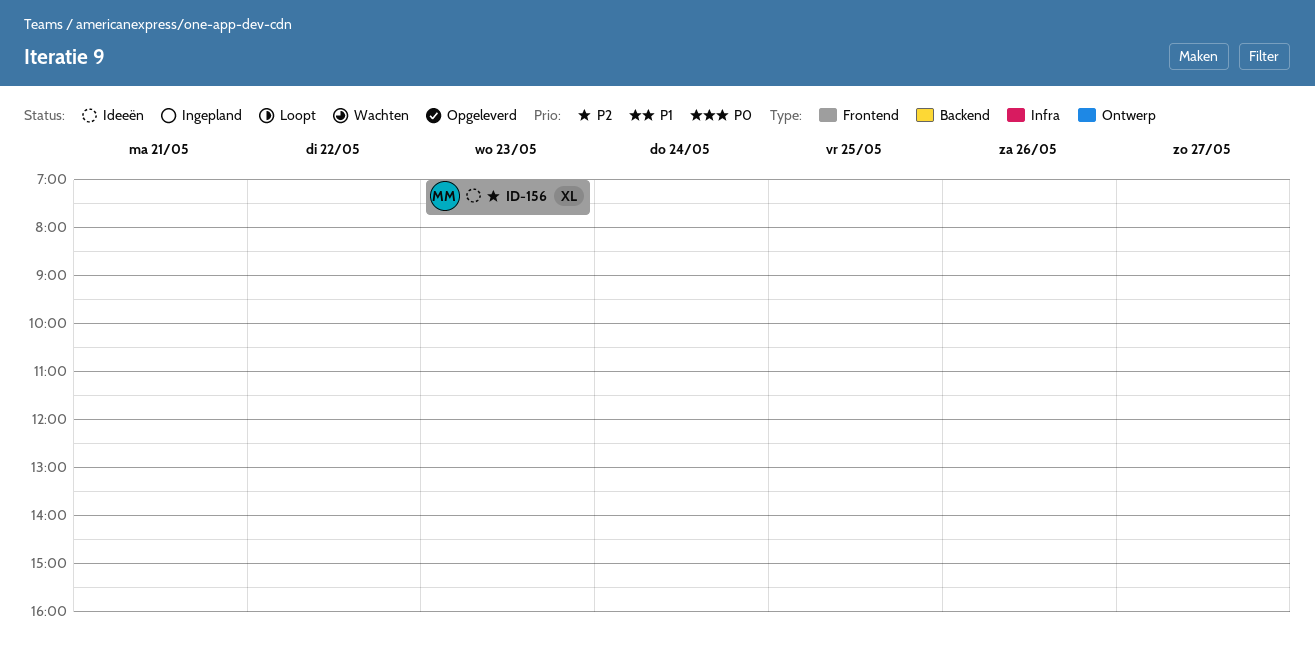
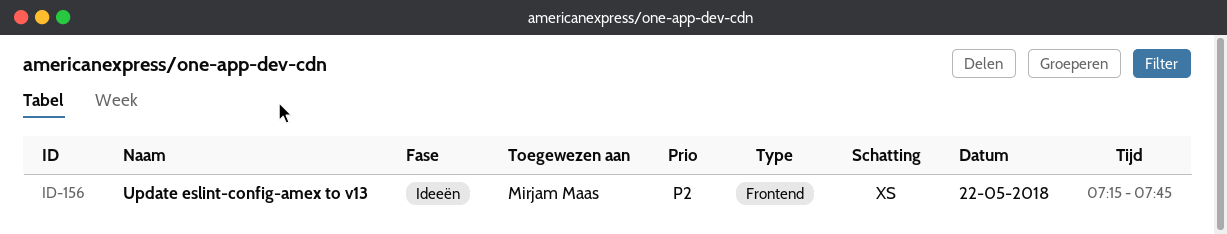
ID-156, estimate: XL -> XS
ID-156, day: May 23 -> May 22
ID-156, begins: 07:00 -> 07:15

